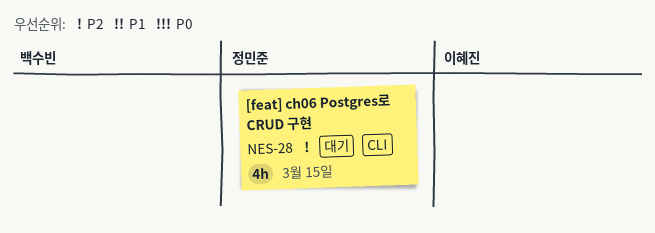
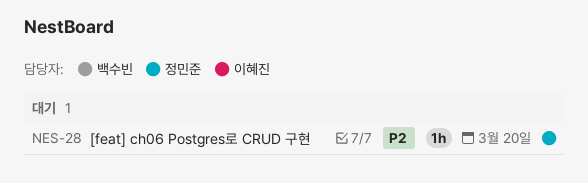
NES-28, estimate: 4h -> 1h
NES-28, due: Mar 15 -> Mar 20

